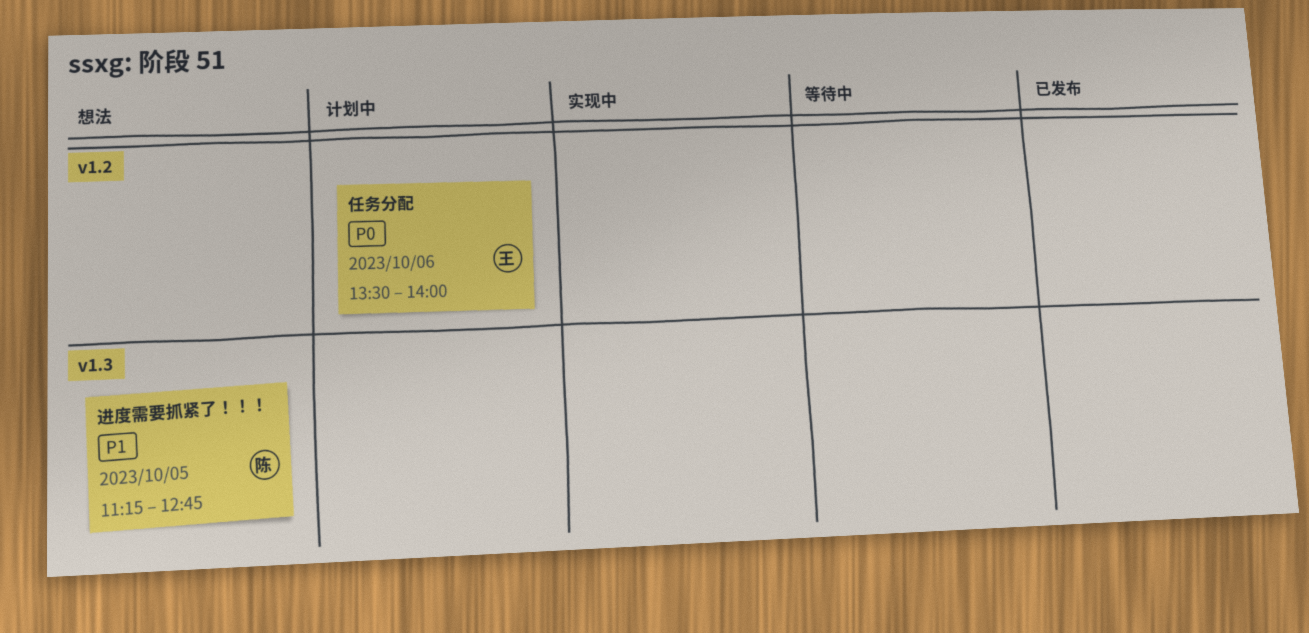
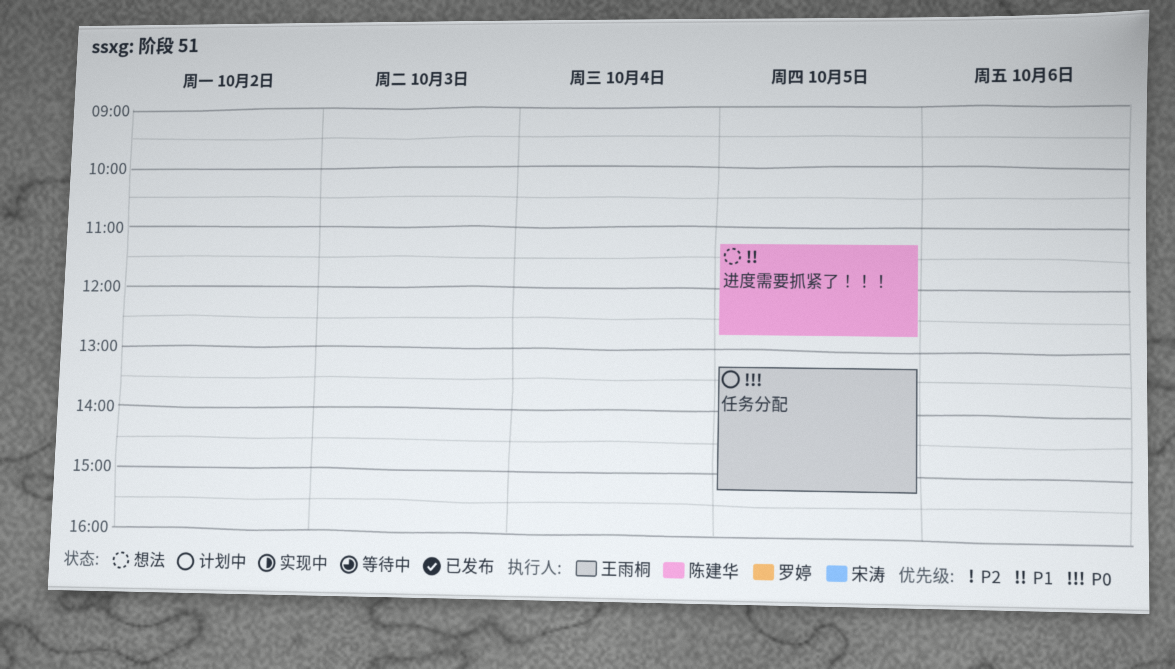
任务分配, day: Oct 6 -> Oct 5
任务分配, begins: 13:30 -> 13:15
任务分配, ends: 14:00 -> 15:15

